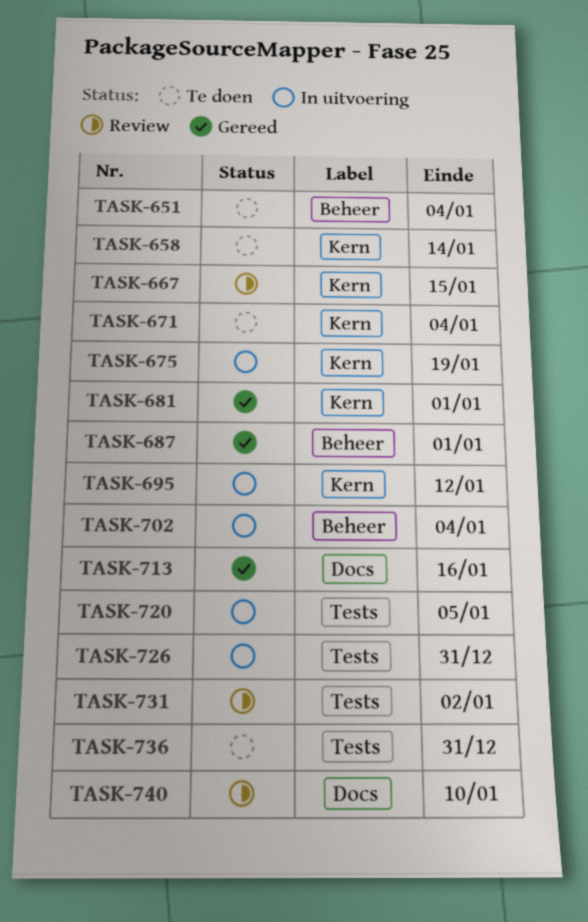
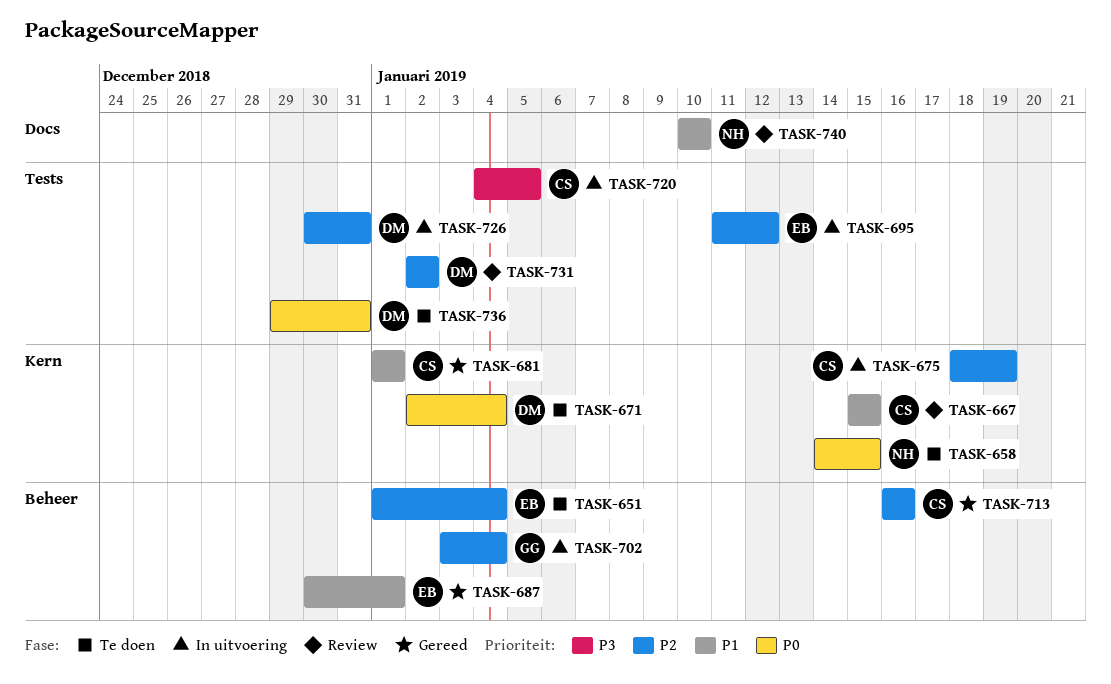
TASK-658, due: Jan 14 -> Jan 15
TASK-695, label: Kern -> Tests
TASK-713, label: Docs -> Beheer

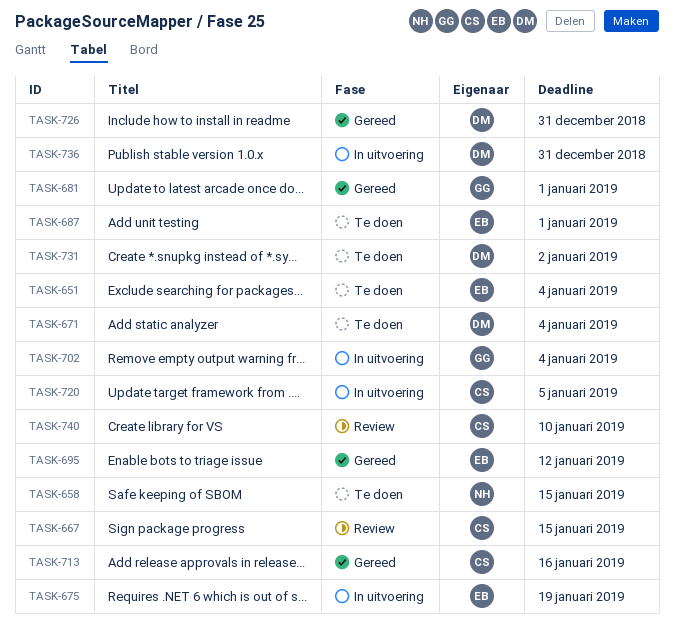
TASK-675, owner: CS -> EB
TASK-681, owner: CS -> GG
TASK-687, status: Gereed -> Te doen
TASK-695, status: In uitvoering -> Gereed
TASK-726, status: In uitvoering -> Gereed
TASK-731, status: Review -> Te doen
TASK-736, status: Te doen -> In uitvoering
TASK-740, owner: NH -> CS

